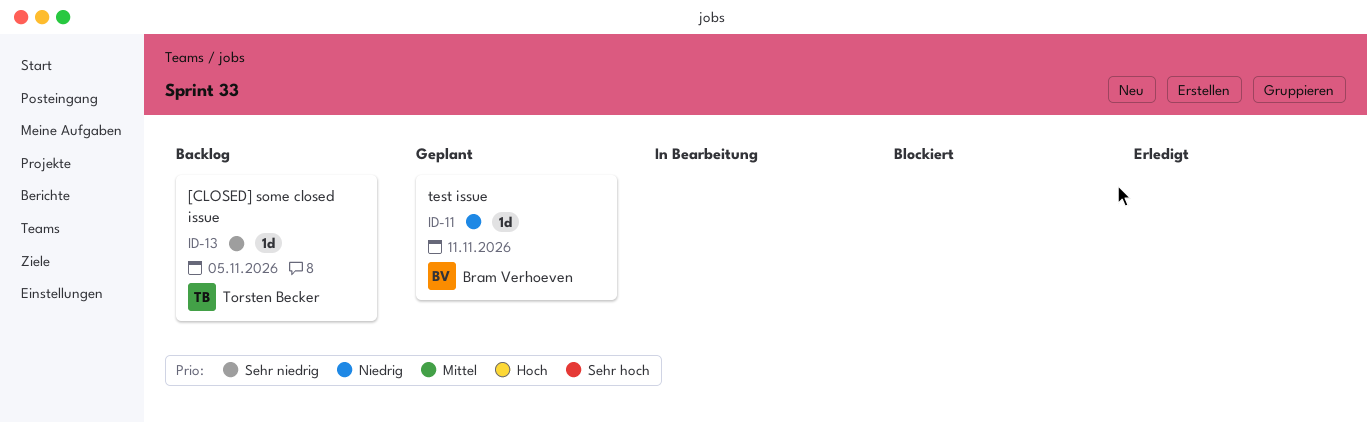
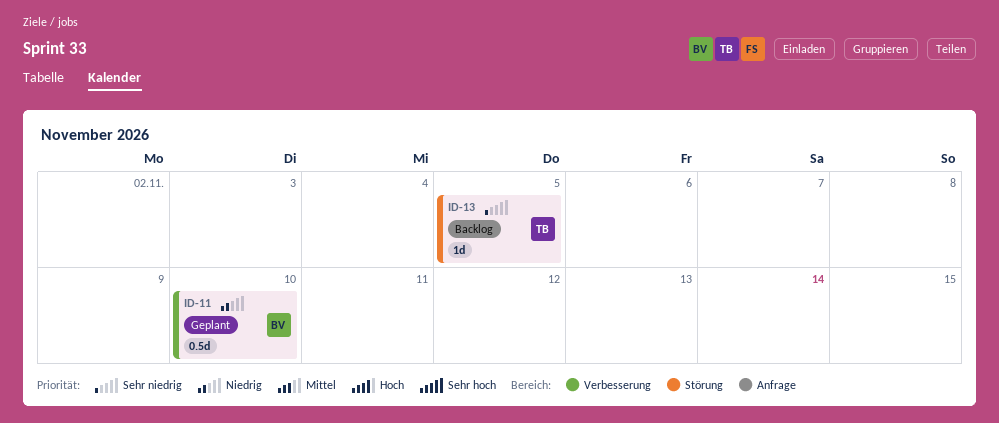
ID-11, estimate: 1d -> 0.5d
ID-11, due: Nov 11 -> Nov 10

